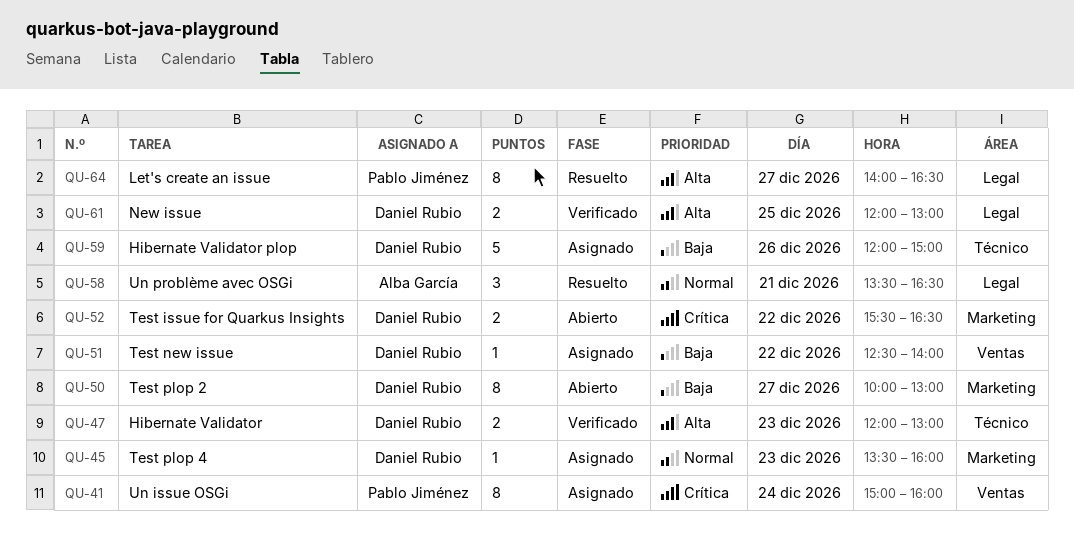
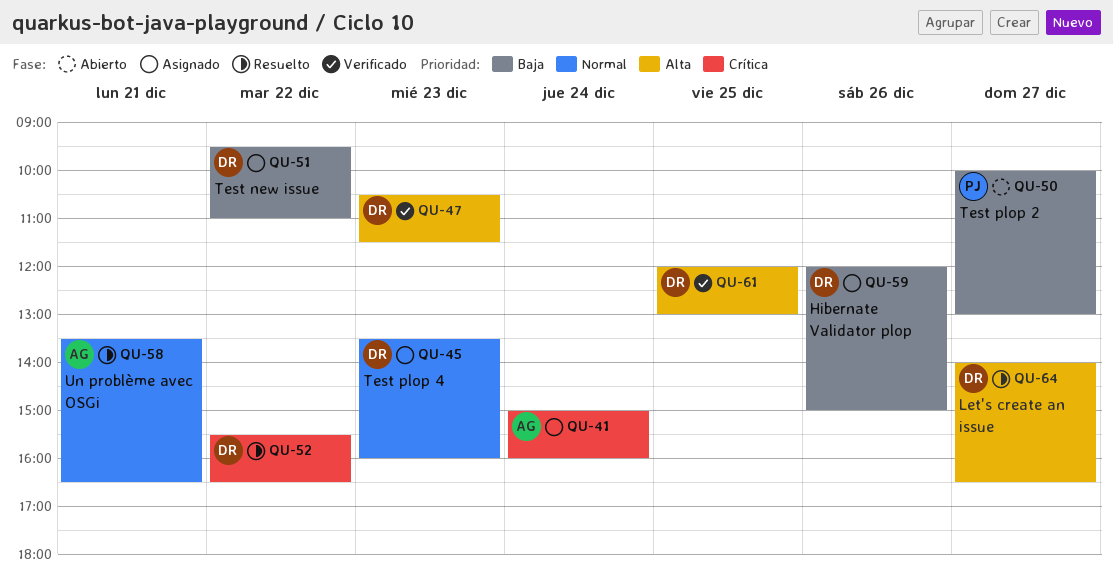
QU-41, owner: Pablo Jiménez -> Alba García
QU-47, begins: 12:00 -> 10:30
QU-47, ends: 13:00 -> 11:30
QU-50, owner: Daniel Rubio -> Pablo Jiménez
QU-51, begins: 12:30 -> 09:30
QU-51, ends: 14:00 -> 11:00
QU-52, status: Abierto -> Resuelto
QU-64, owner: Pablo Jiménez -> Daniel Rubio

